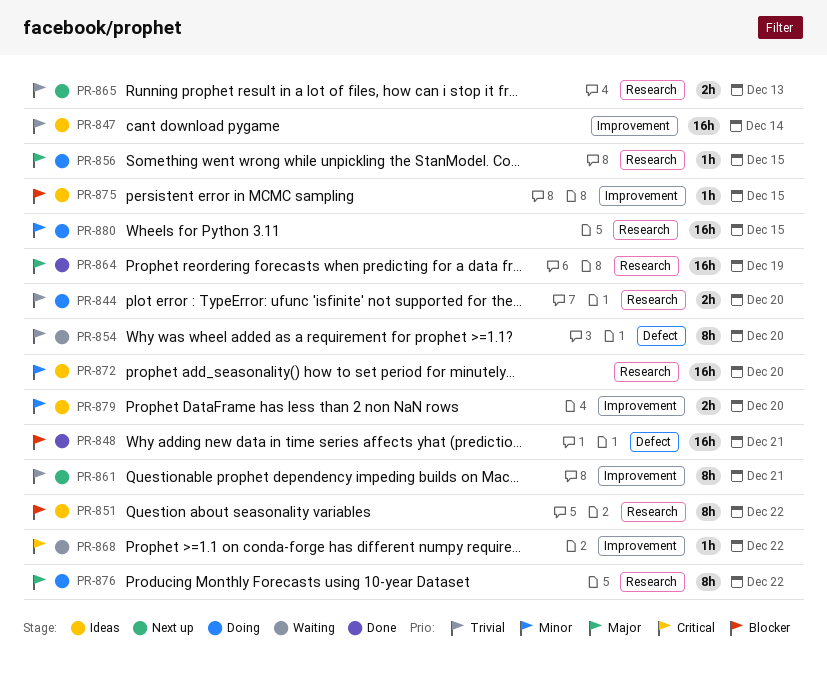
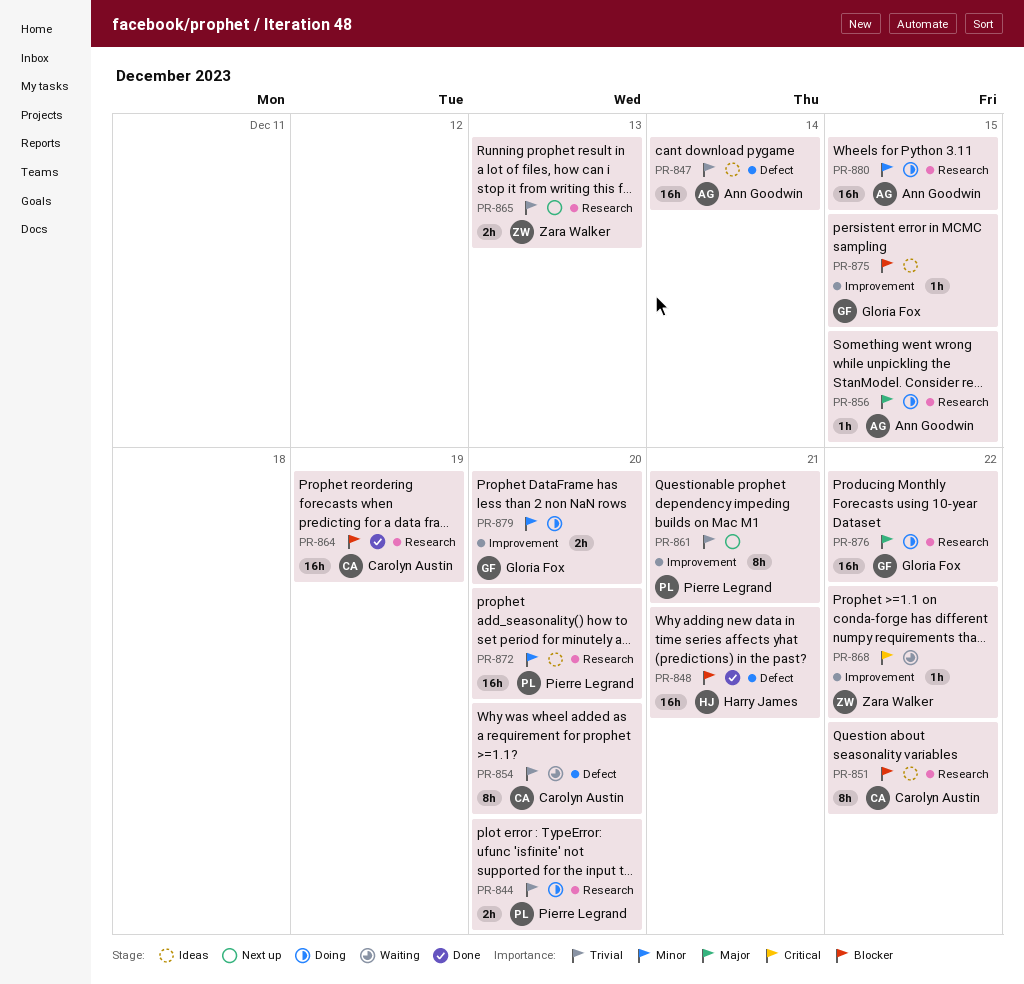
PR-847, label: Improvement -> Defect
PR-864, priority: Major -> Blocker
PR-876, estimate: 8h -> 16h
PR-879, status: Ideas -> Doing

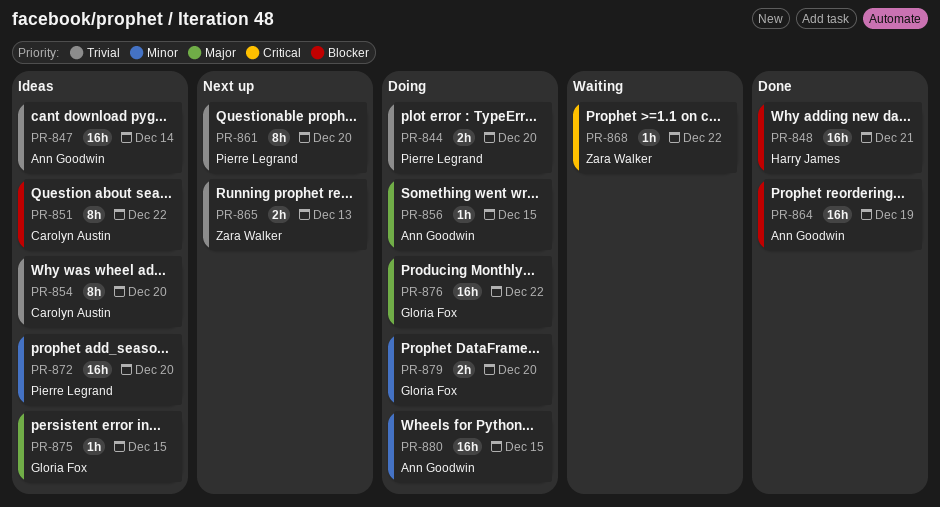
PR-854, status: Waiting -> Ideas
PR-861, due: Dec 21 -> Dec 20
PR-864, owner: Carolyn Austin -> Ann Goodwin
PR-875, priority: Blocker -> Major

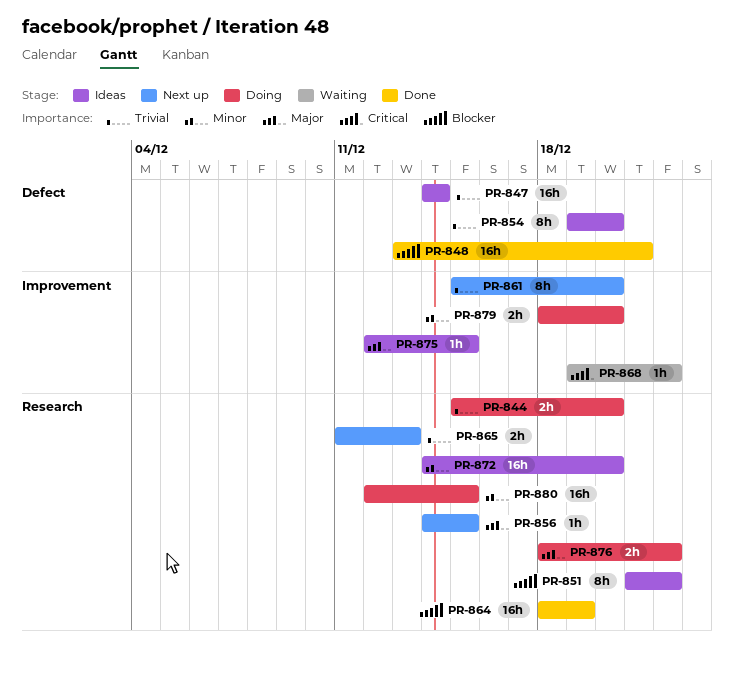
PR-856, status: Doing -> Next up
PR-876, estimate: 16h -> 2h

